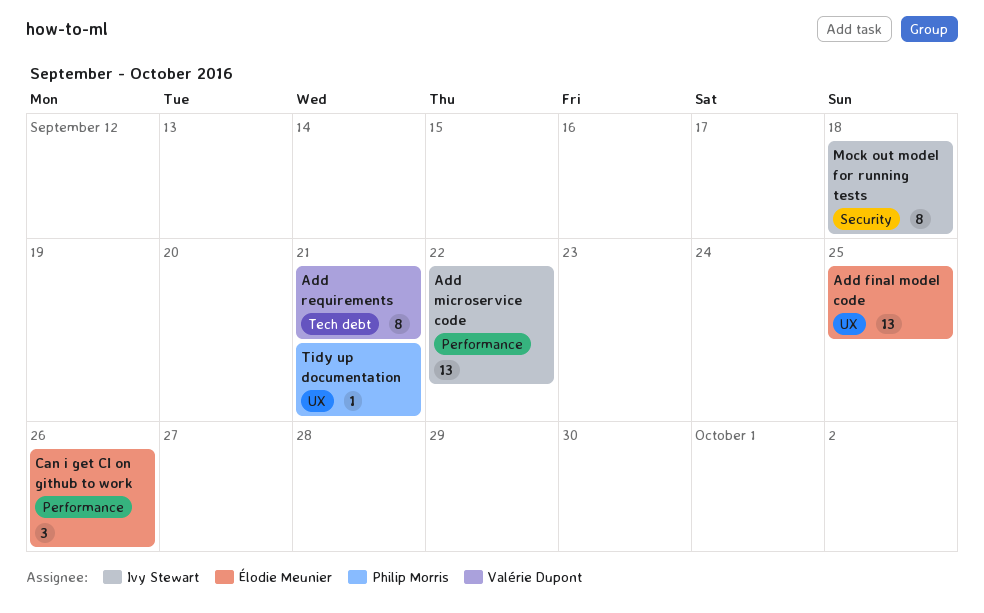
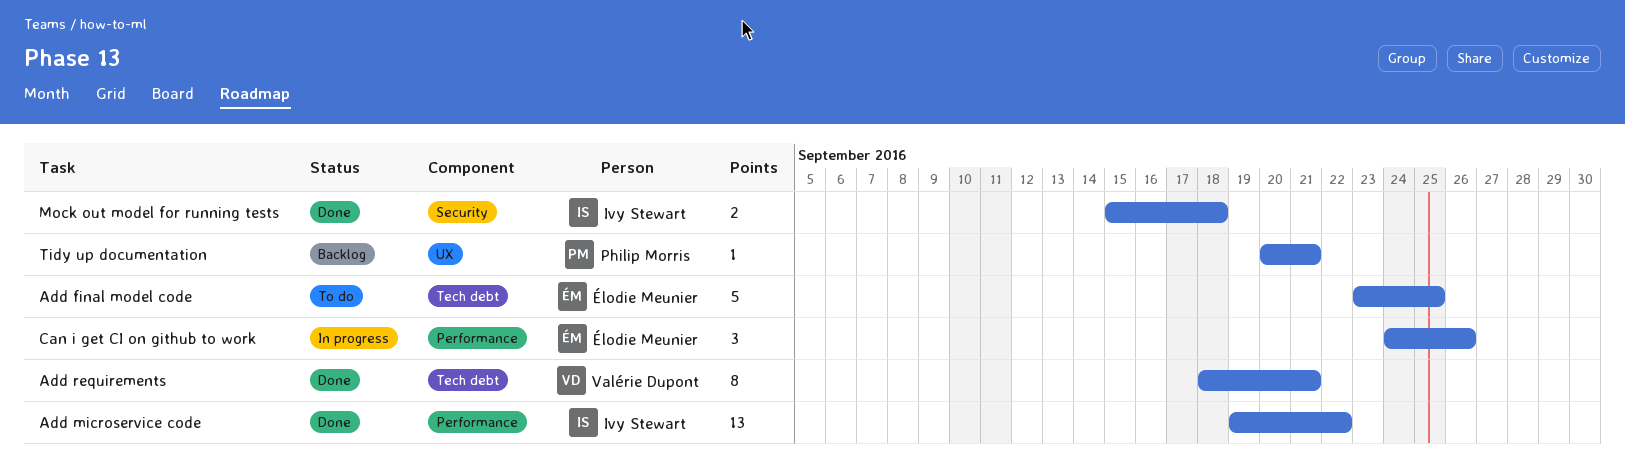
Add final model code, label: UX -> Tech debt
Add final model code, estimate: 13 -> 5
Mock out model for running tests, estimate: 8 -> 2

